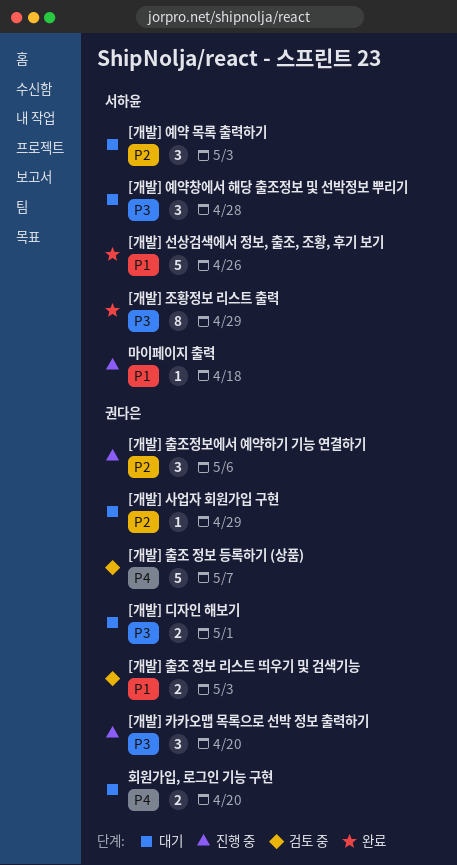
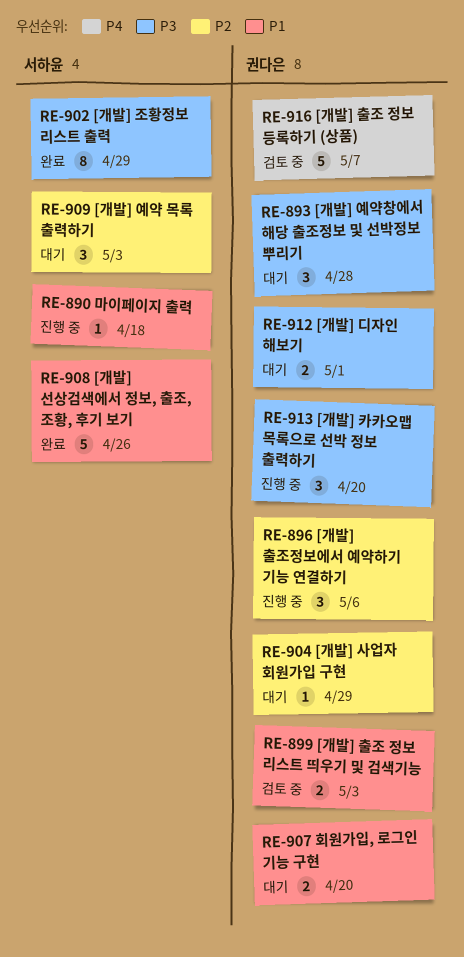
[개발] 예약창에서 해당 출조정보 및 선박정보 뿌리기, owner: 서하윤 -> 권다은
회원가입, 로그인 기능 구현, priority: P4 -> P1

